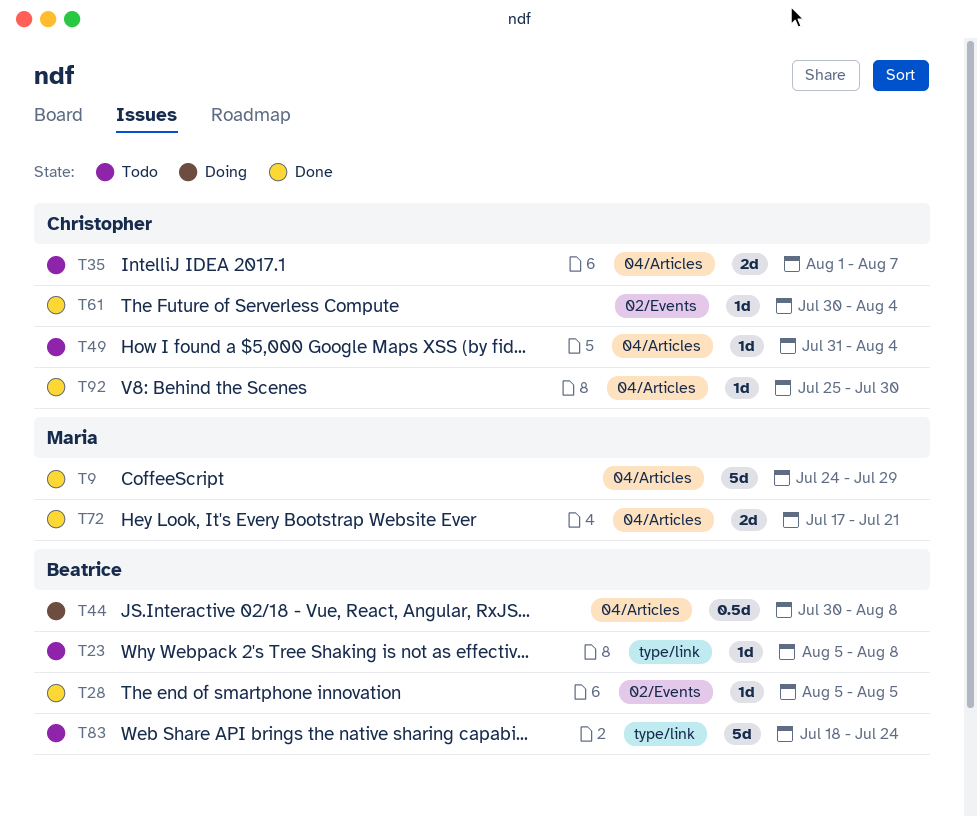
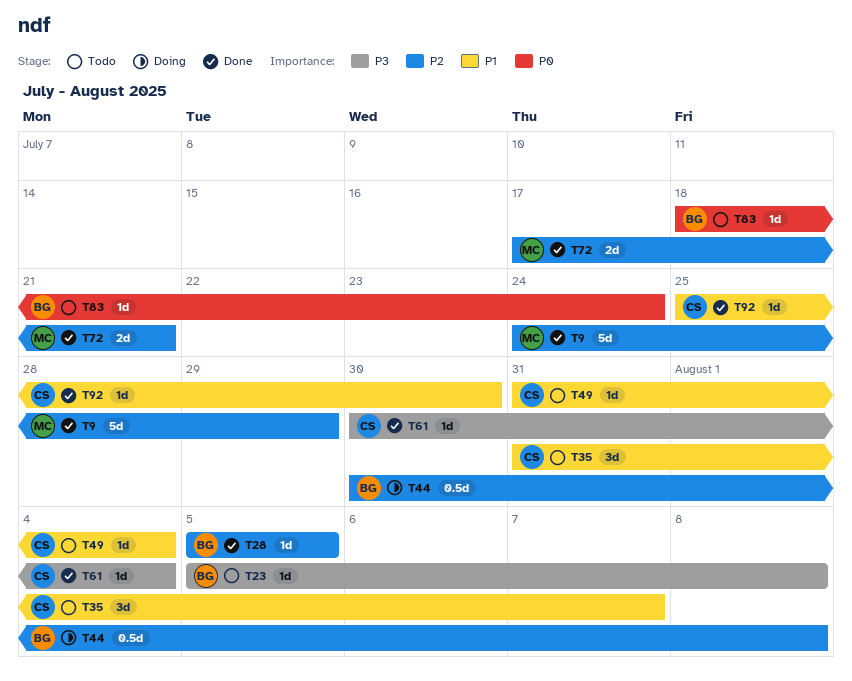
T35, estimate: 2d -> 3d
T35, start: Aug 1 -> Jul 31
T83, estimate: 5d -> 1d

